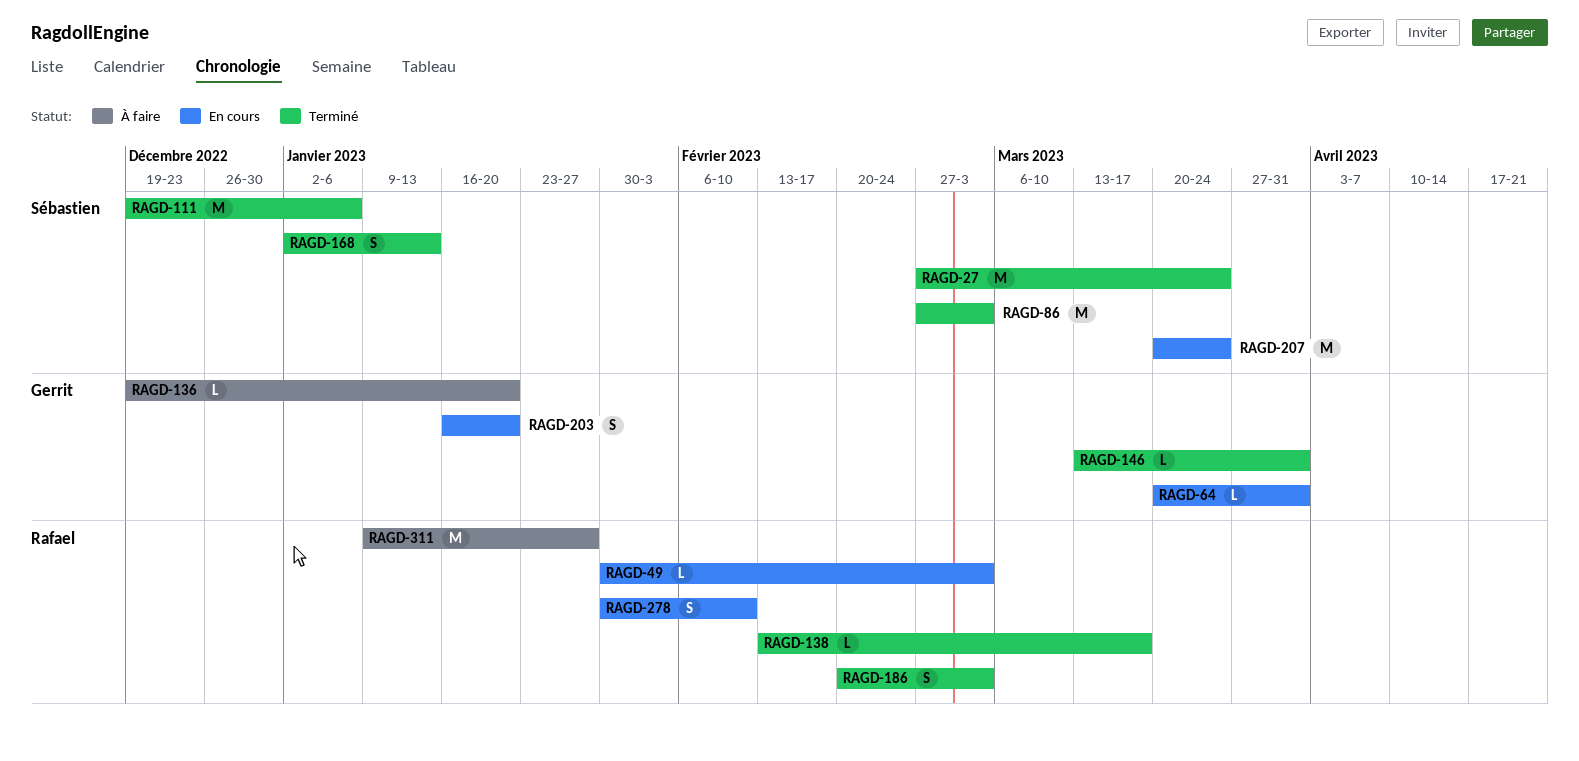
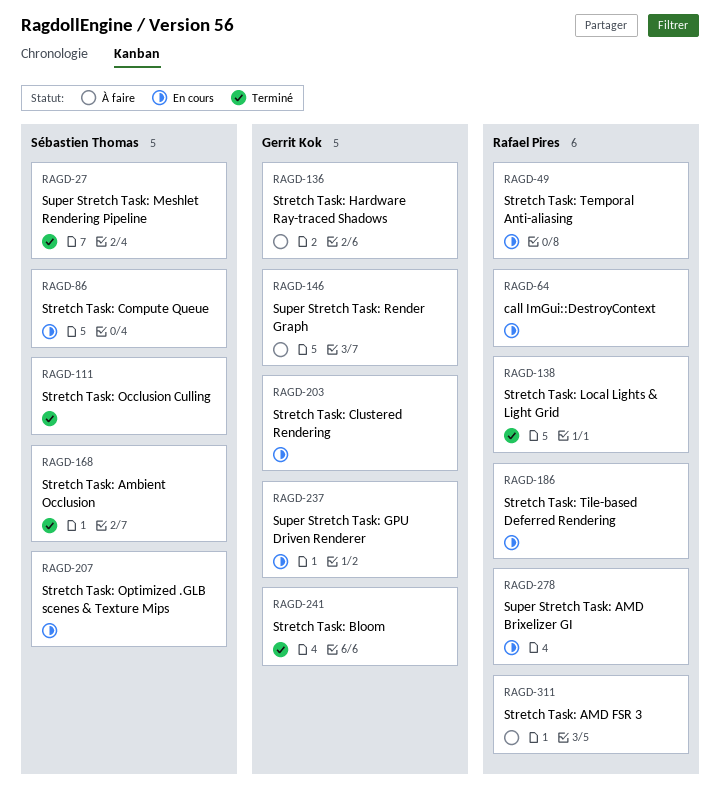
RAGD-64, owner: Gerrit Kok -> Rafael Pires
RAGD-86, status: Terminé -> En cours
RAGD-146, status: Terminé -> À faire
RAGD-186, status: Terminé -> En cours
RAGD-237: none -> present
RAGD-241: none -> present

